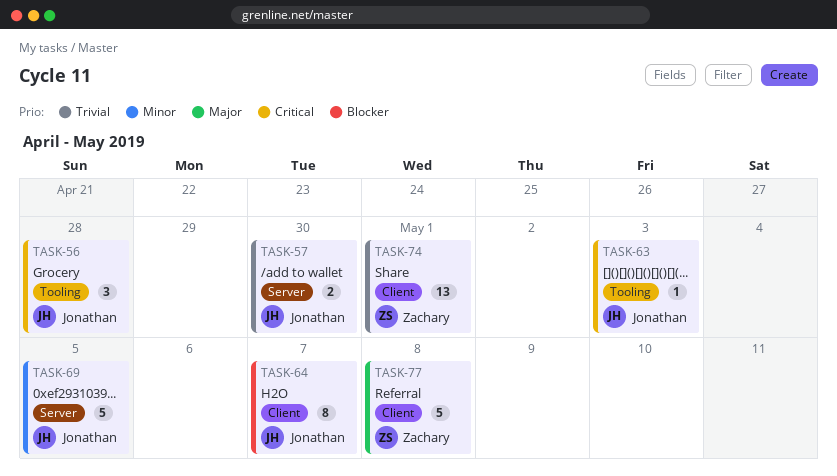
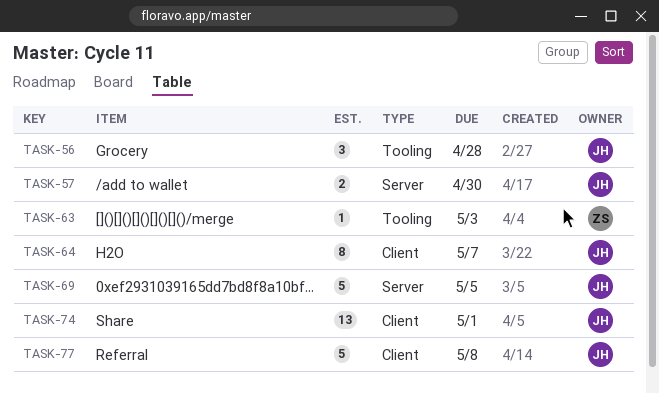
TASK-63, owner: Jonathan -> Zachary
TASK-74, owner: Zachary -> Jonathan
TASK-77, owner: Zachary -> Jonathan

